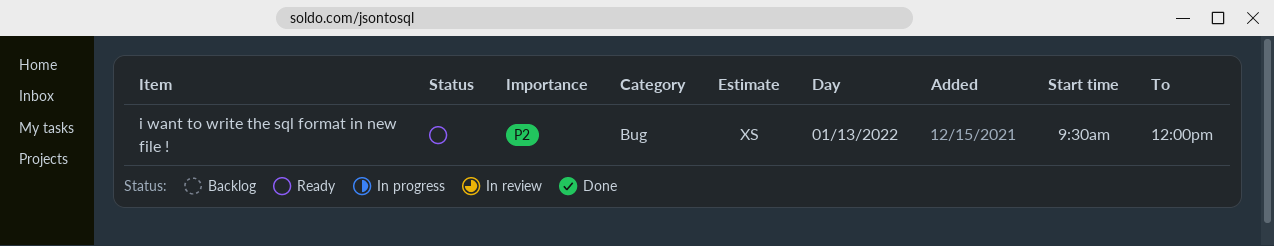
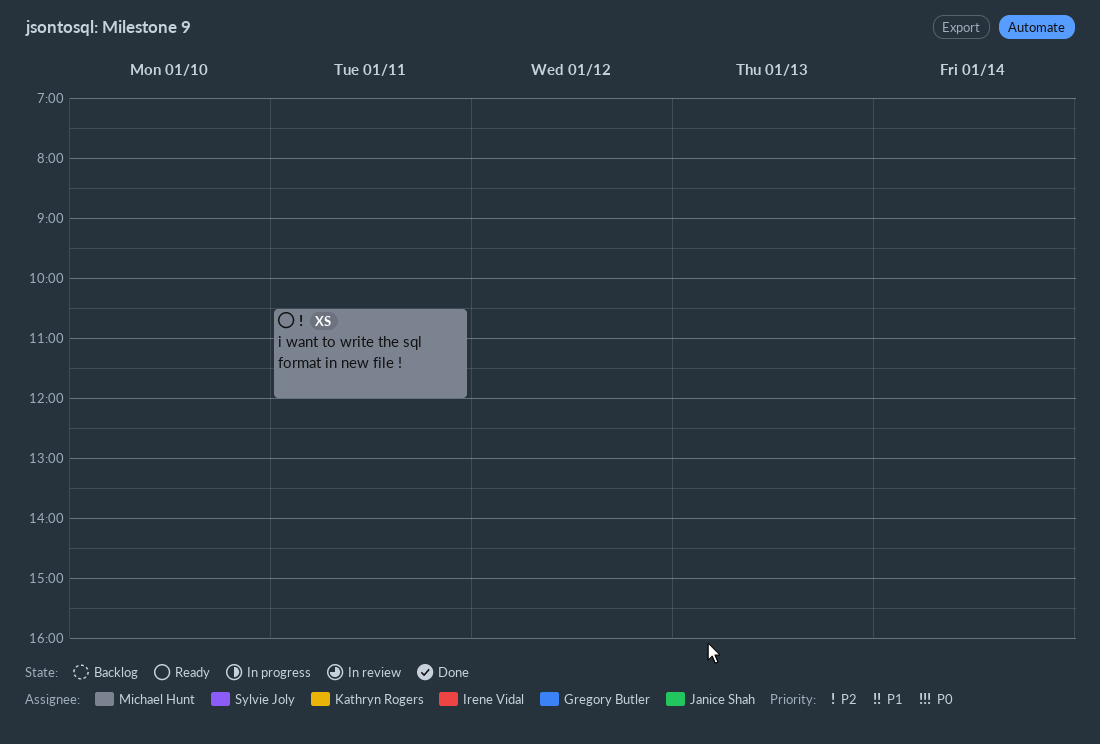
i want to write the sql format in new file !, day: Jan 13 -> Jan 11
i want to write the sql format in new file !, begins: 09:30 -> 10:30

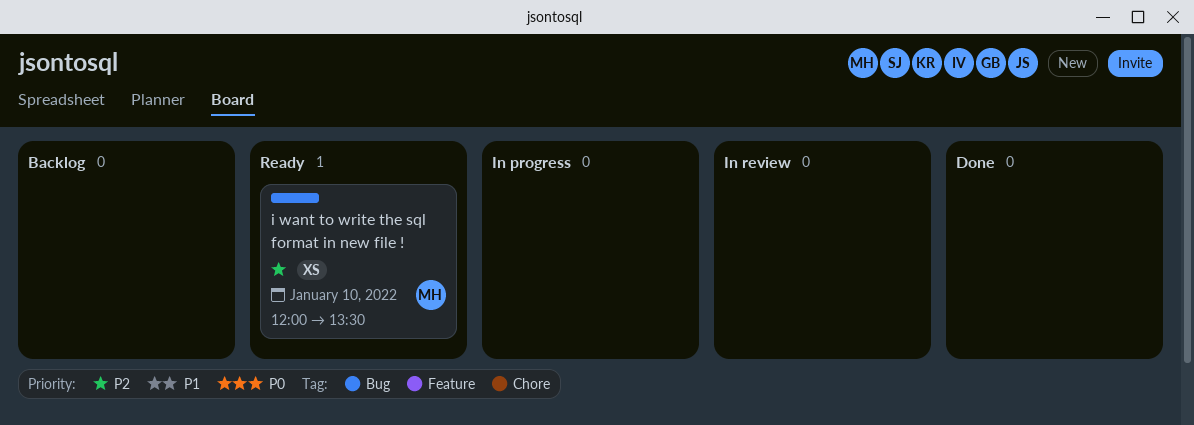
i want to write the sql format in new file !, day: Jan 11 -> Jan 10
i want to write the sql format in new file !, begins: 10:30 -> 12:00
i want to write the sql format in new file !, ends: 12:00 -> 13:30

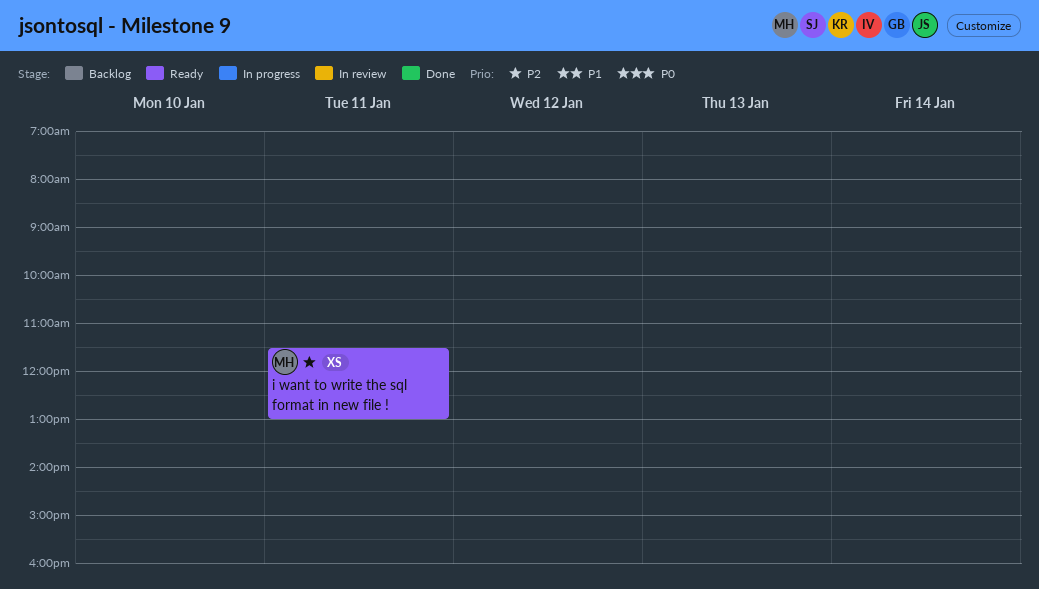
i want to write the sql format in new file !, day: Jan 10 -> Jan 11
i want to write the sql format in new file !, begins: 12:00 -> 11:30
i want to write the sql format in new file !, ends: 13:30 -> 13:00

